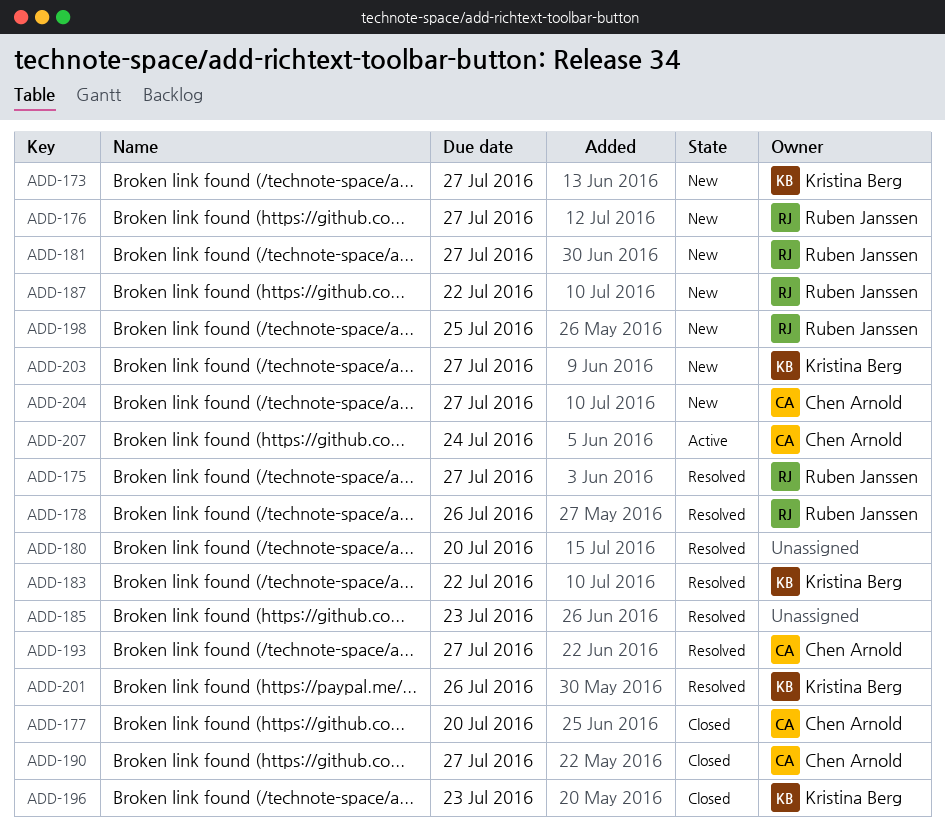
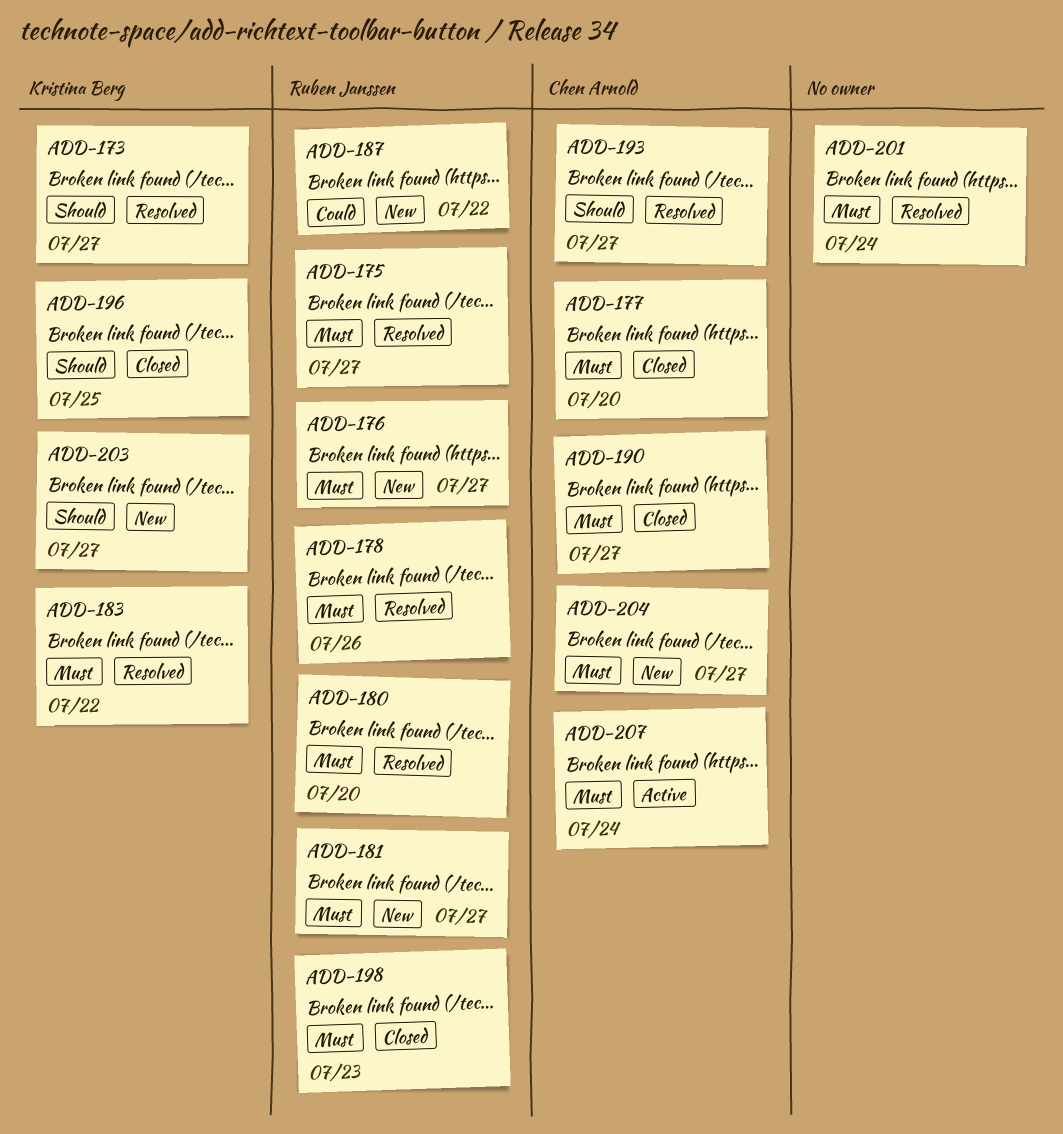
ADD-173, status: New -> Resolved
ADD-180, owner: none -> Ruben Janssen
ADD-185: present -> none
ADD-196, due: Jul 23 -> Jul 25
ADD-198, status: New -> Closed
ADD-198, due: Jul 25 -> Jul 23
ADD-201, owner: Kristina Berg -> none
ADD-201, due: Jul 26 -> Jul 24

